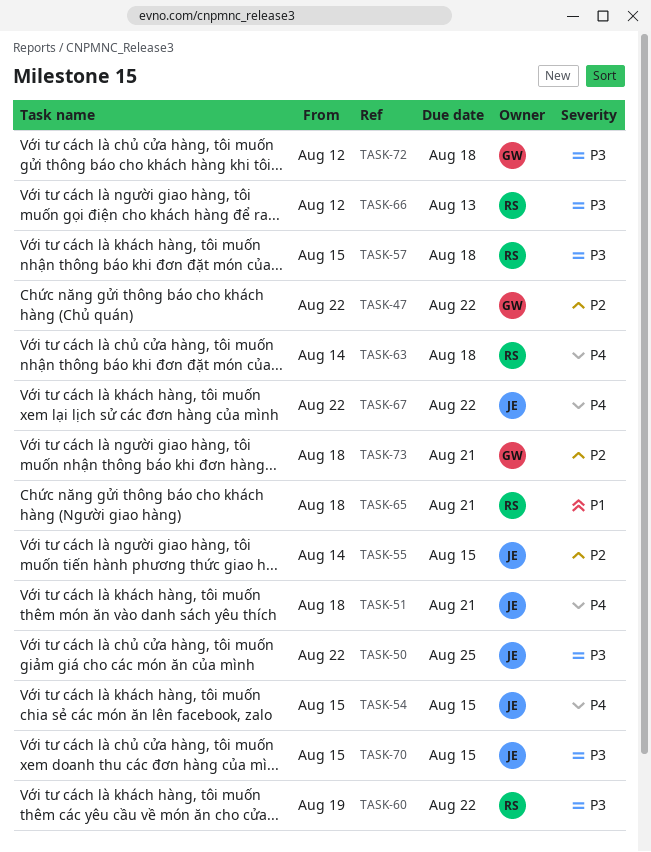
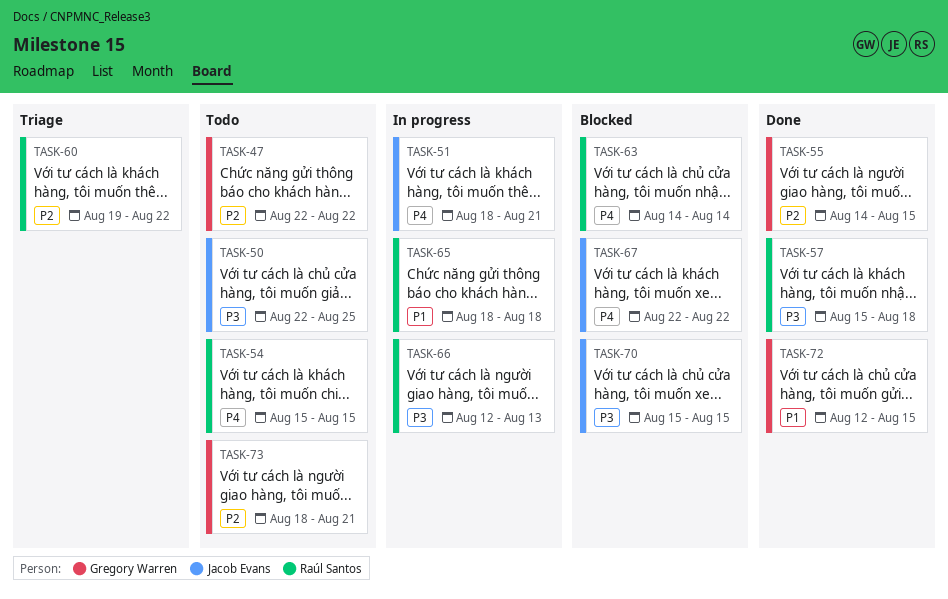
TASK-54, owner: Jacob Evans -> Raúl Santos
TASK-55, owner: Jacob Evans -> Gregory Warren
TASK-60, priority: P3 -> P2
TASK-63, due: Aug 18 -> Aug 14
TASK-65, due: Aug 21 -> Aug 18
TASK-72, priority: P3 -> P1
TASK-72, due: Aug 18 -> Aug 15

